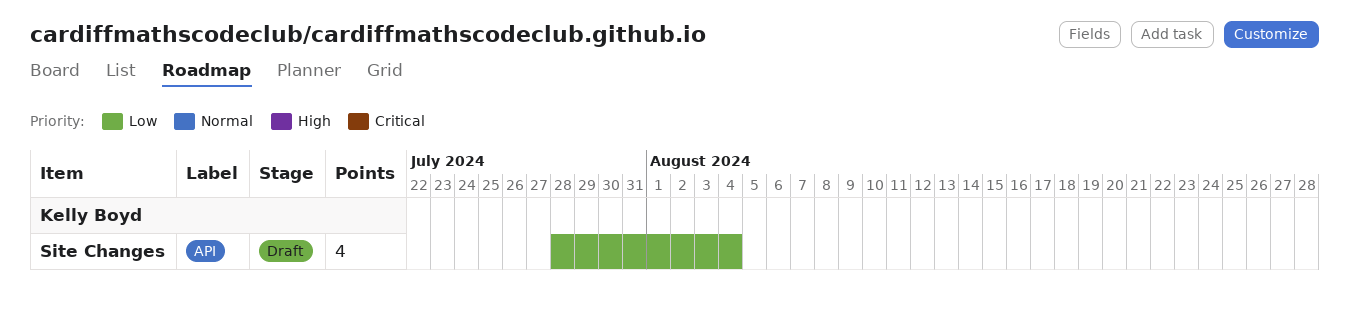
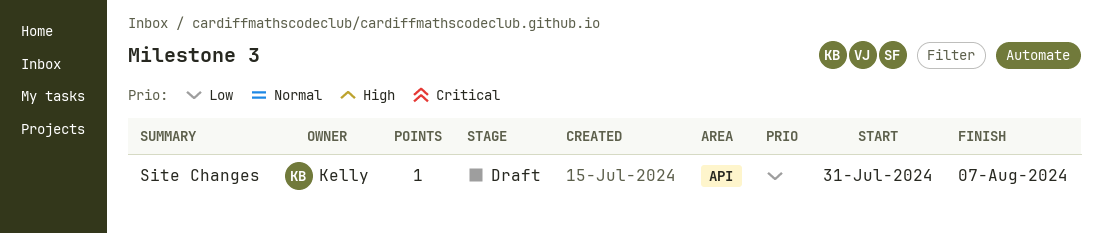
Site Changes, estimate: 4 -> 1
Site Changes, start: Jul 28 -> Jul 31
Site Changes, due: Aug 4 -> Aug 7

